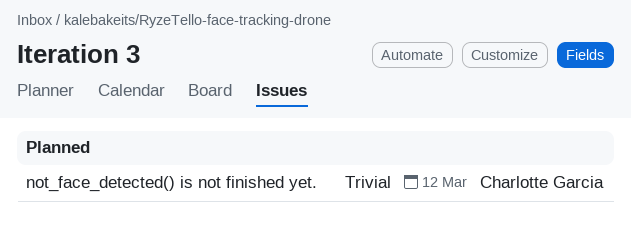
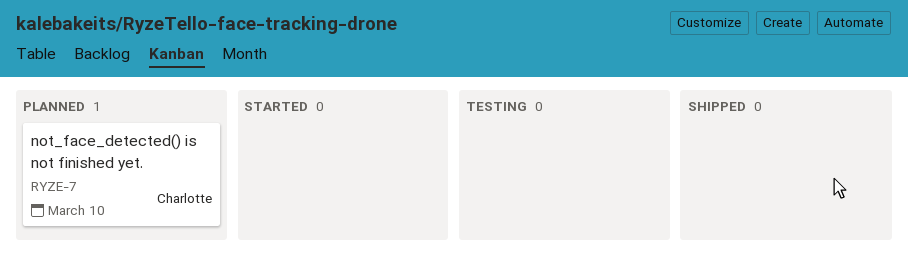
not_face_detected() is not finished yet., due: Mar 12 -> Mar 10

